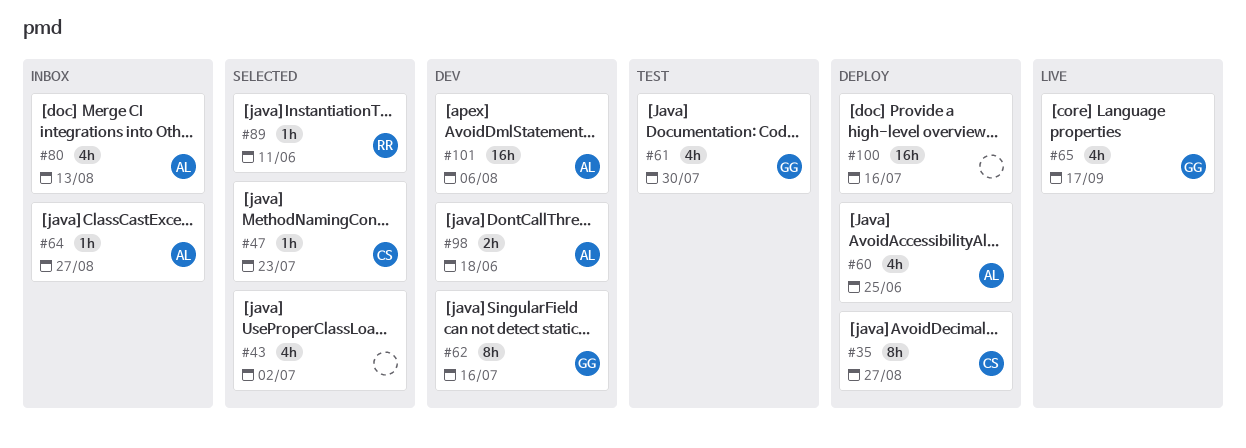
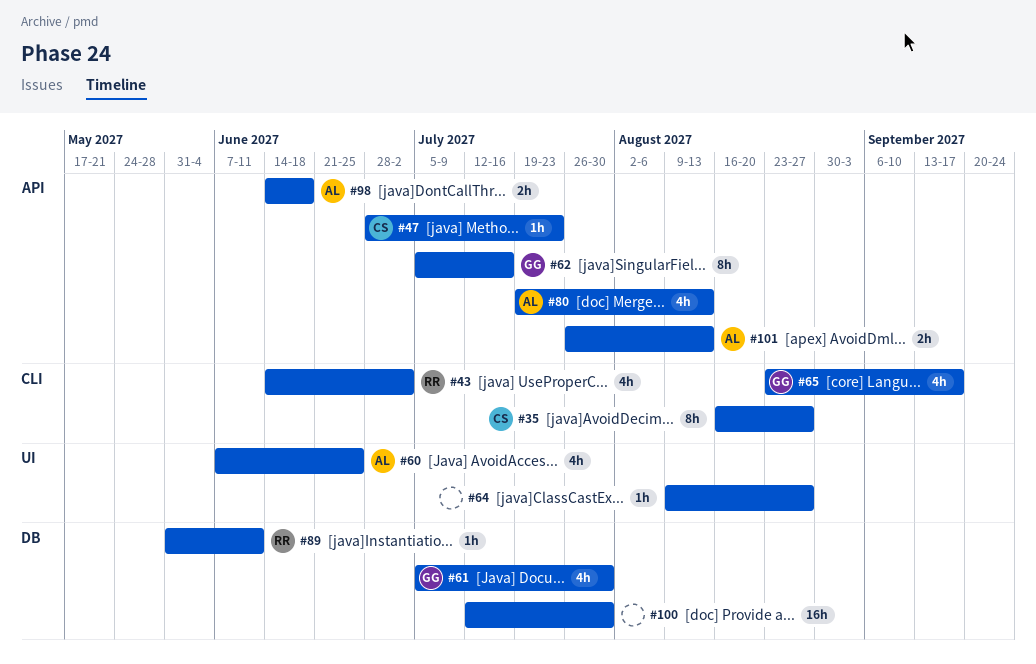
#43, owner: none -> RR
#64, owner: AL -> none
#100, due: Jul 16 -> Jul 30
#101, estimate: 16h -> 2h
#101, due: Aug 6 -> Aug 13

